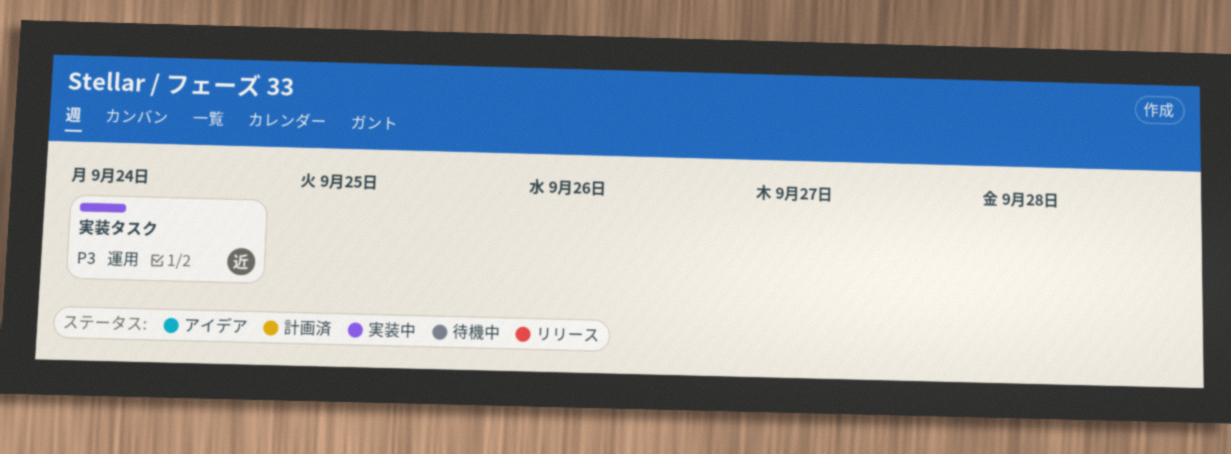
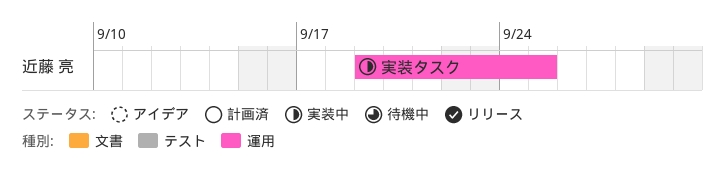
実装タスク, due: Sep 24 -> Sep 25

